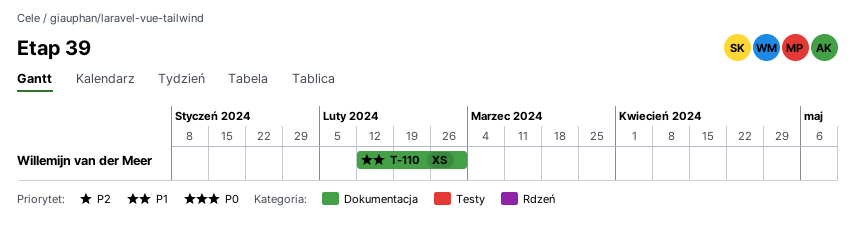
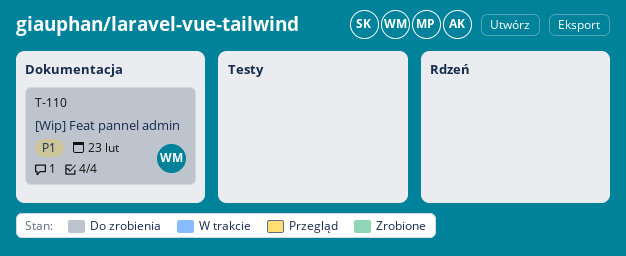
T-110, due: Mar 1 -> Feb 23

